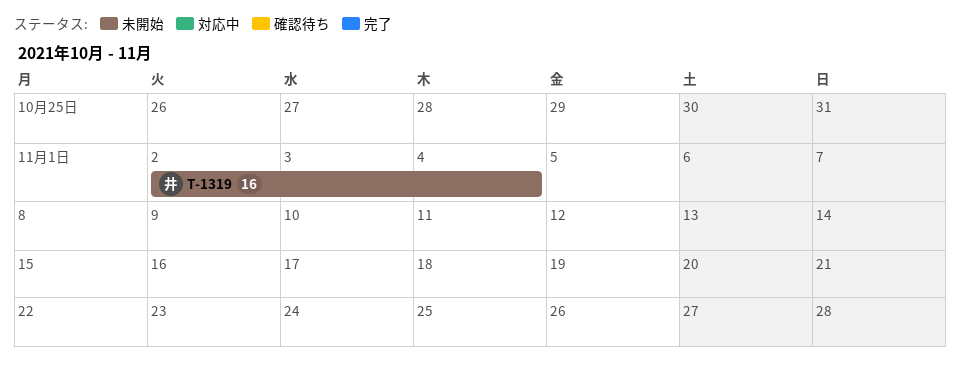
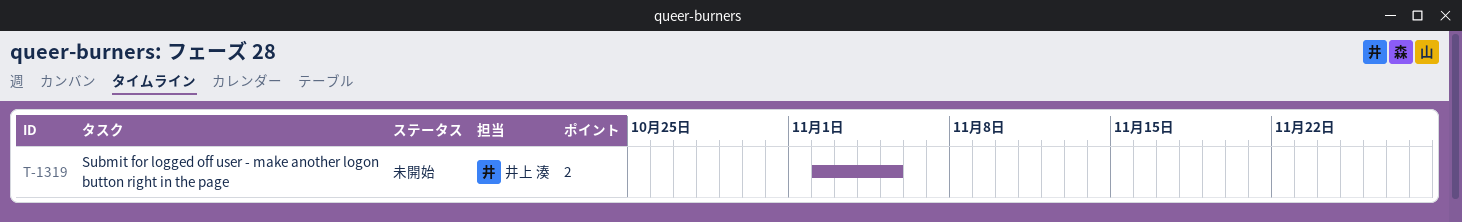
T-1319, estimate: 16 -> 2
T-1319, due: Nov 4 -> Nov 5

